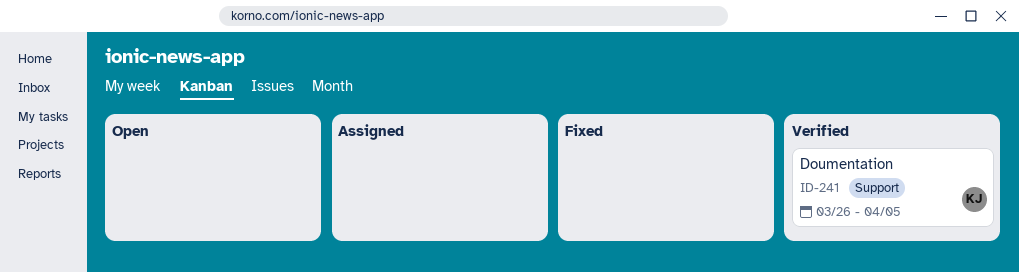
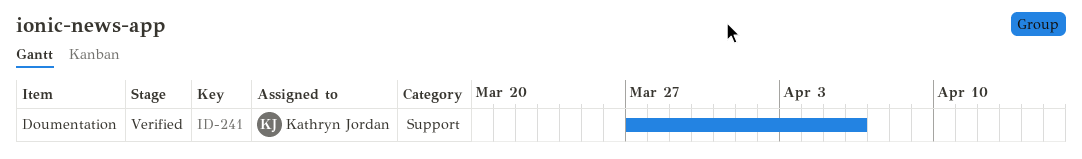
ID-241, start: Mar 26 -> Mar 27
ID-241, due: Apr 5 -> Apr 6

